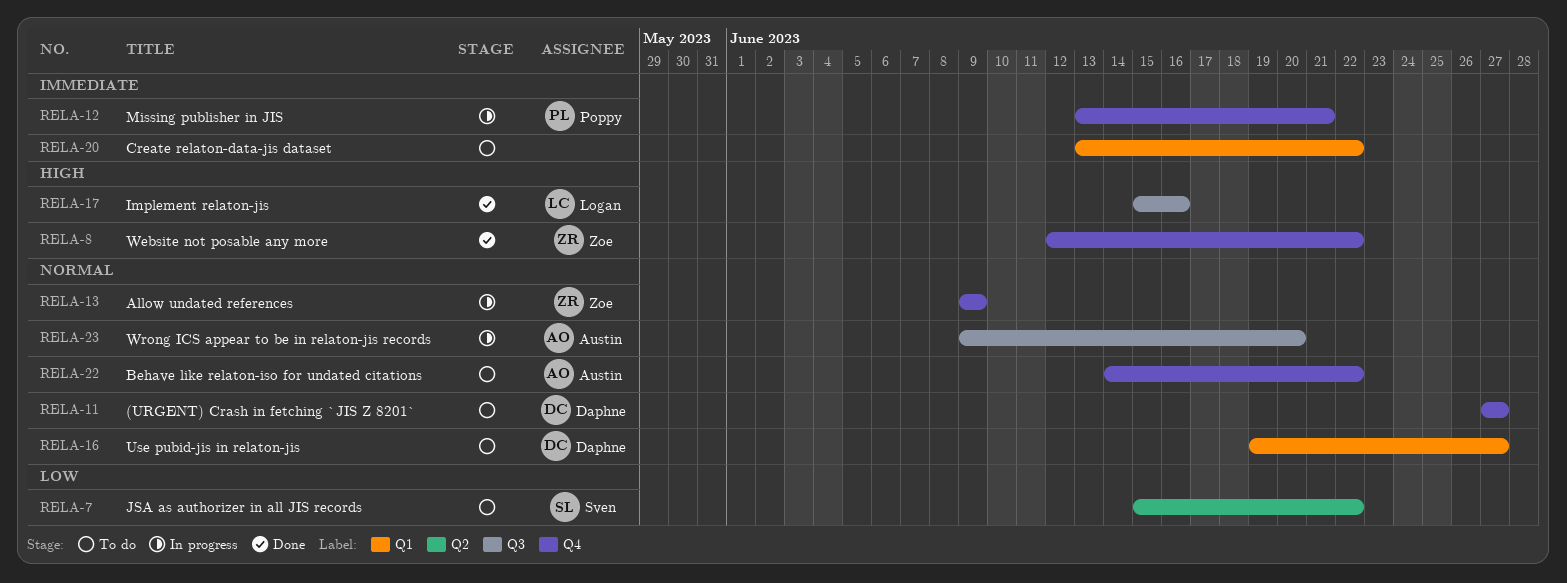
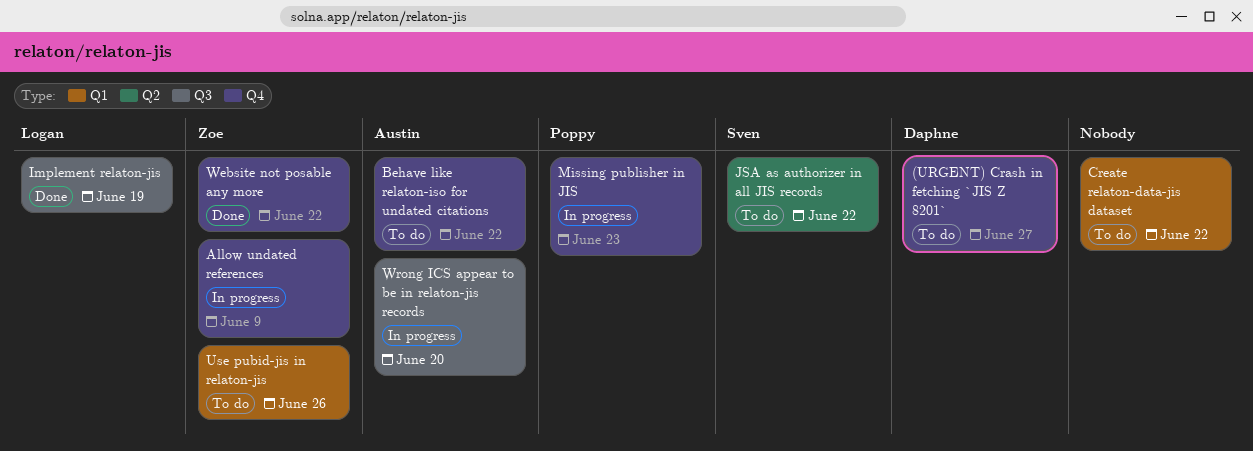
Implement relaton-jis, due: Jun 16 -> Jun 19
Missing publisher in JIS, due: Jun 21 -> Jun 23
Use pubid-jis in relaton-jis, owner: Daphne -> Zoe
Use pubid-jis in relaton-jis, due: Jun 27 -> Jun 26

